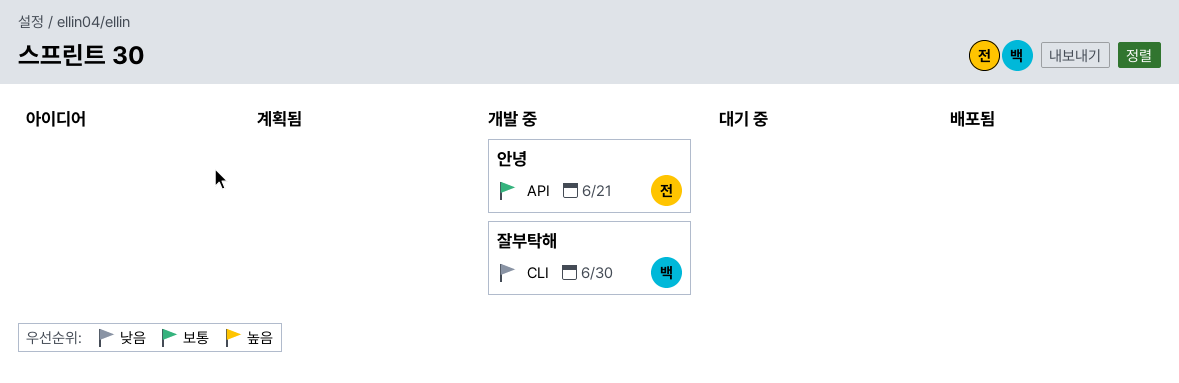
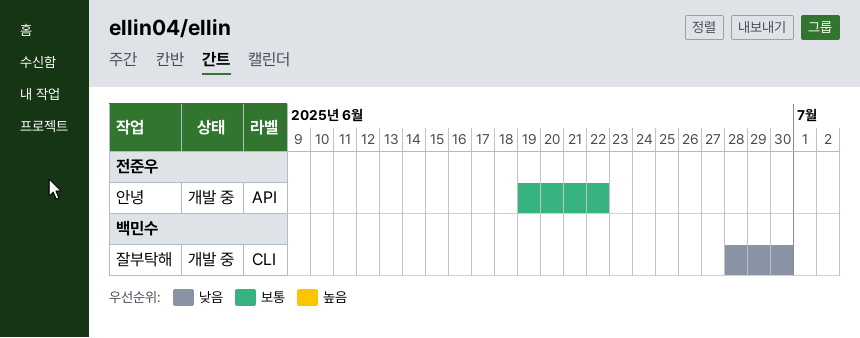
안녕, due: Jun 21 -> Jun 22

